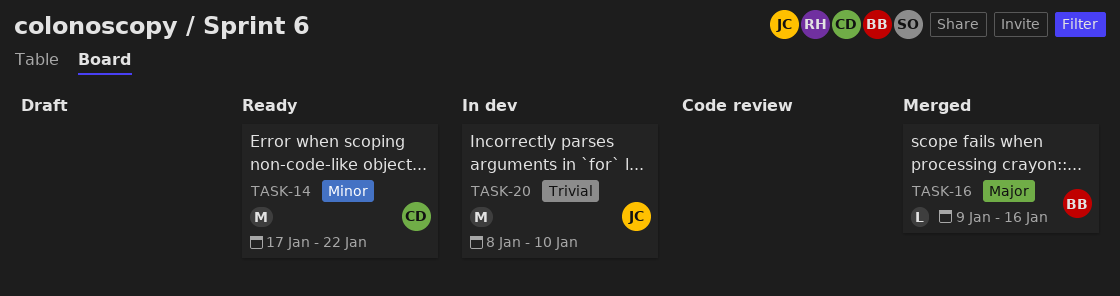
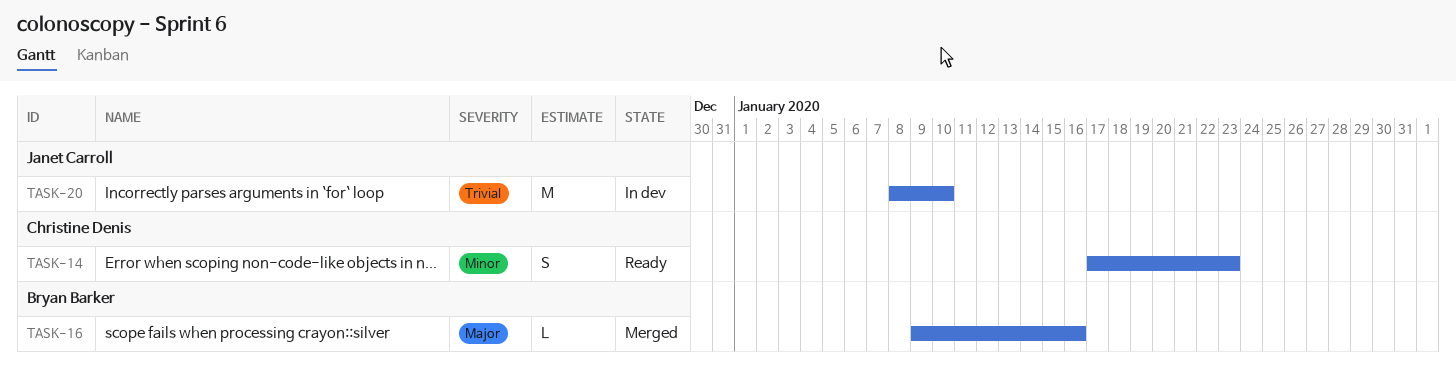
TASK-14, estimate: M -> S
TASK-14, due: Jan 22 -> Jan 23

